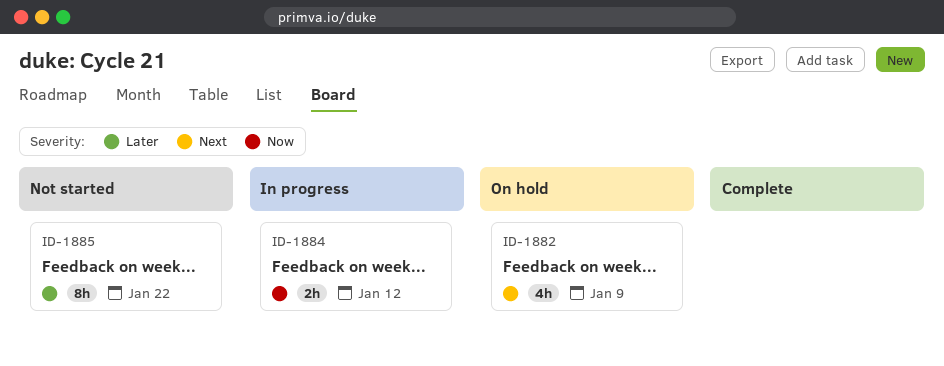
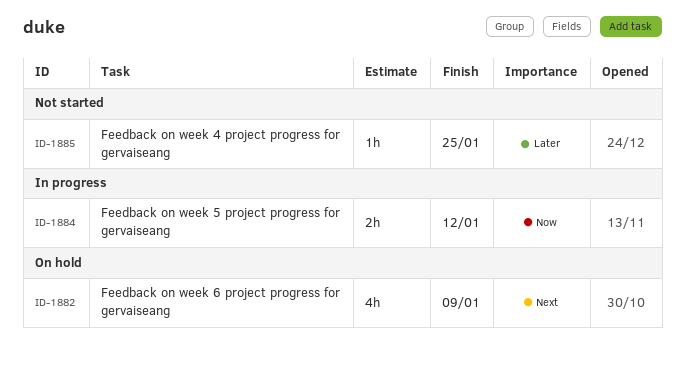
ID-1885, estimate: 8h -> 1h
ID-1885, due: Jan 22 -> Jan 25

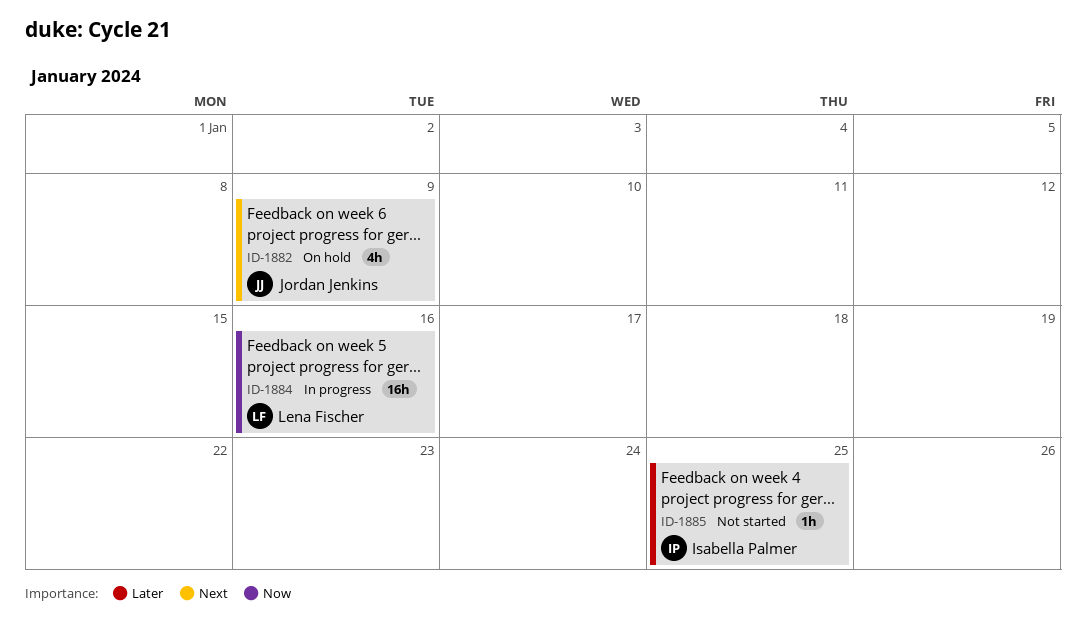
ID-1884, estimate: 2h -> 16h
ID-1884, due: Jan 12 -> Jan 16

